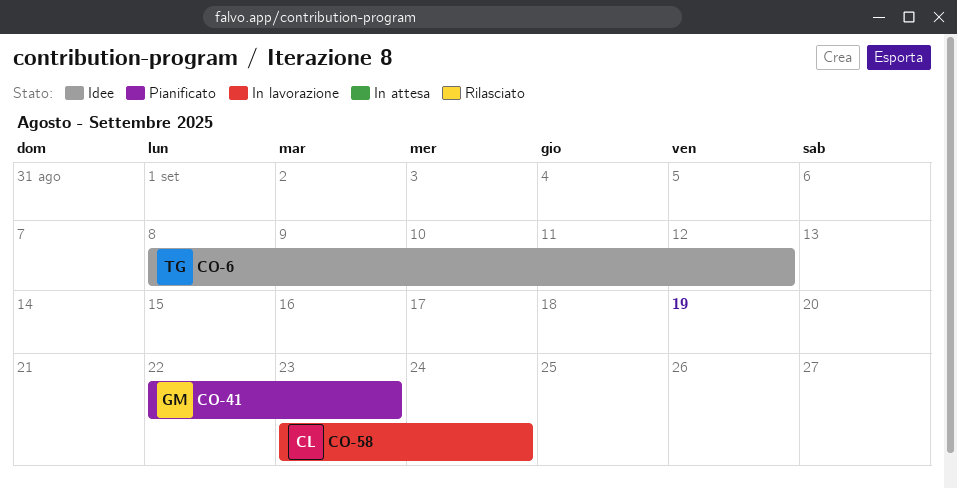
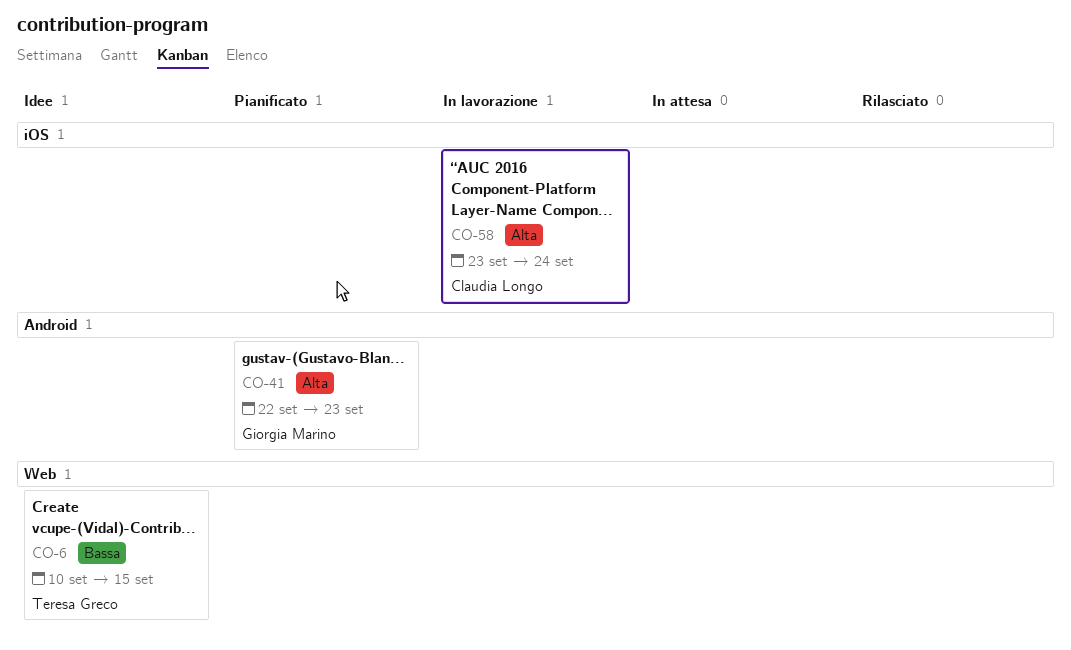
CO-6, start: Sep 8 -> Sep 10
CO-6, due: Sep 12 -> Sep 15

